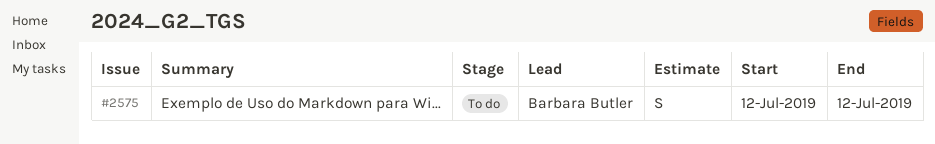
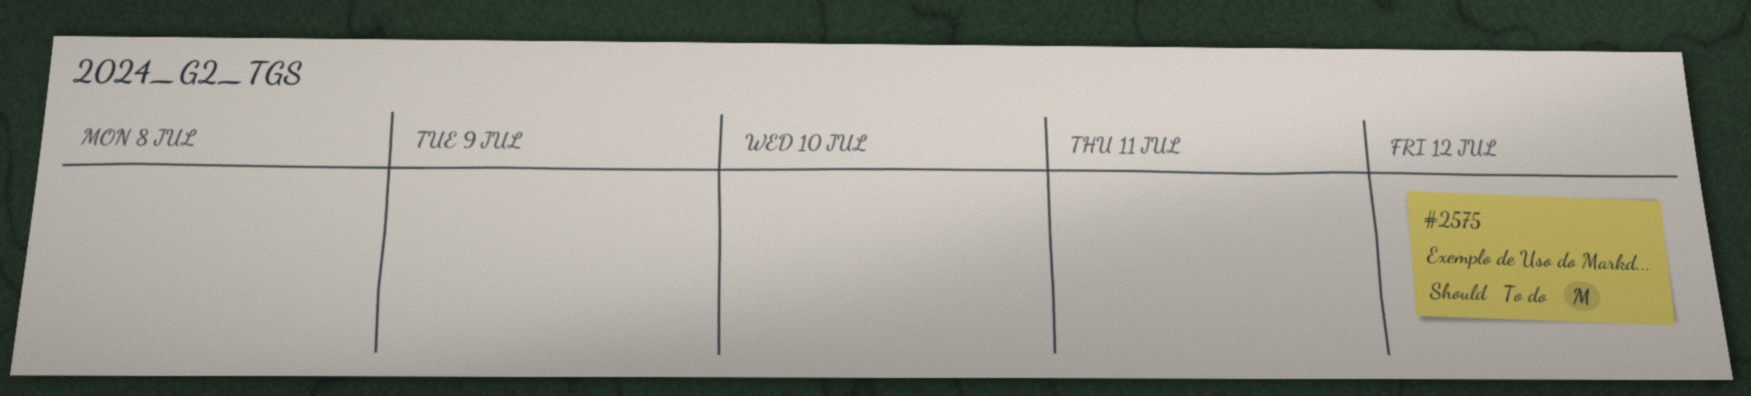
#2575, estimate: S -> M

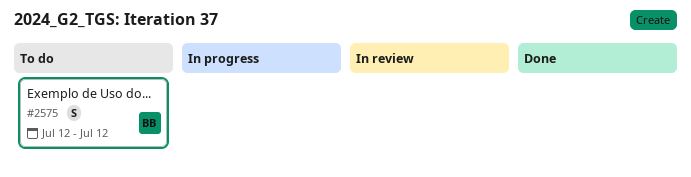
#2575, estimate: M -> S

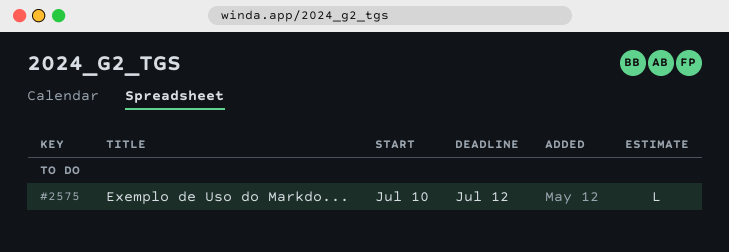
#2575, estimate: S -> L
#2575, start: Jul 12 -> Jul 10

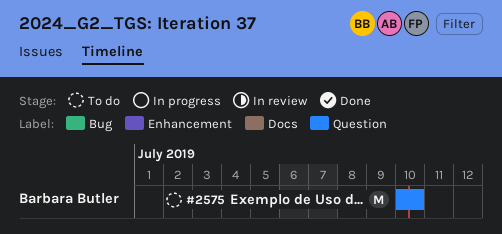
#2575, estimate: L -> M
#2575, due: Jul 12 -> Jul 10

